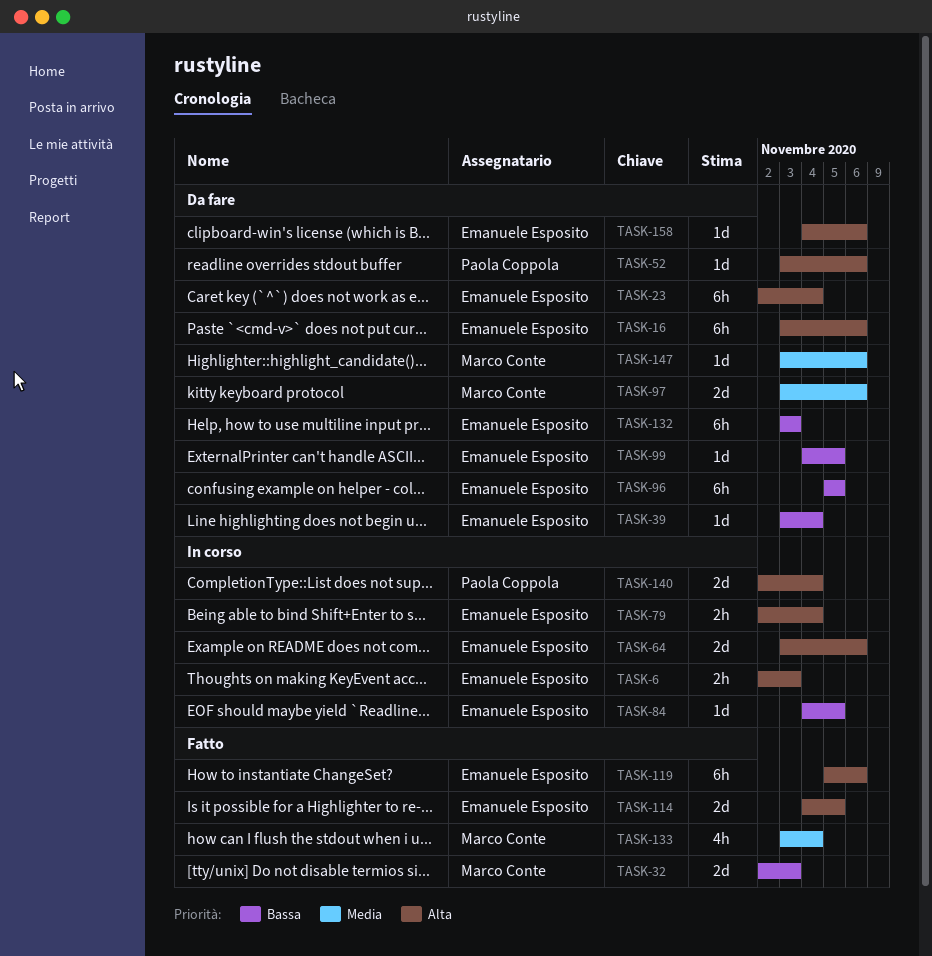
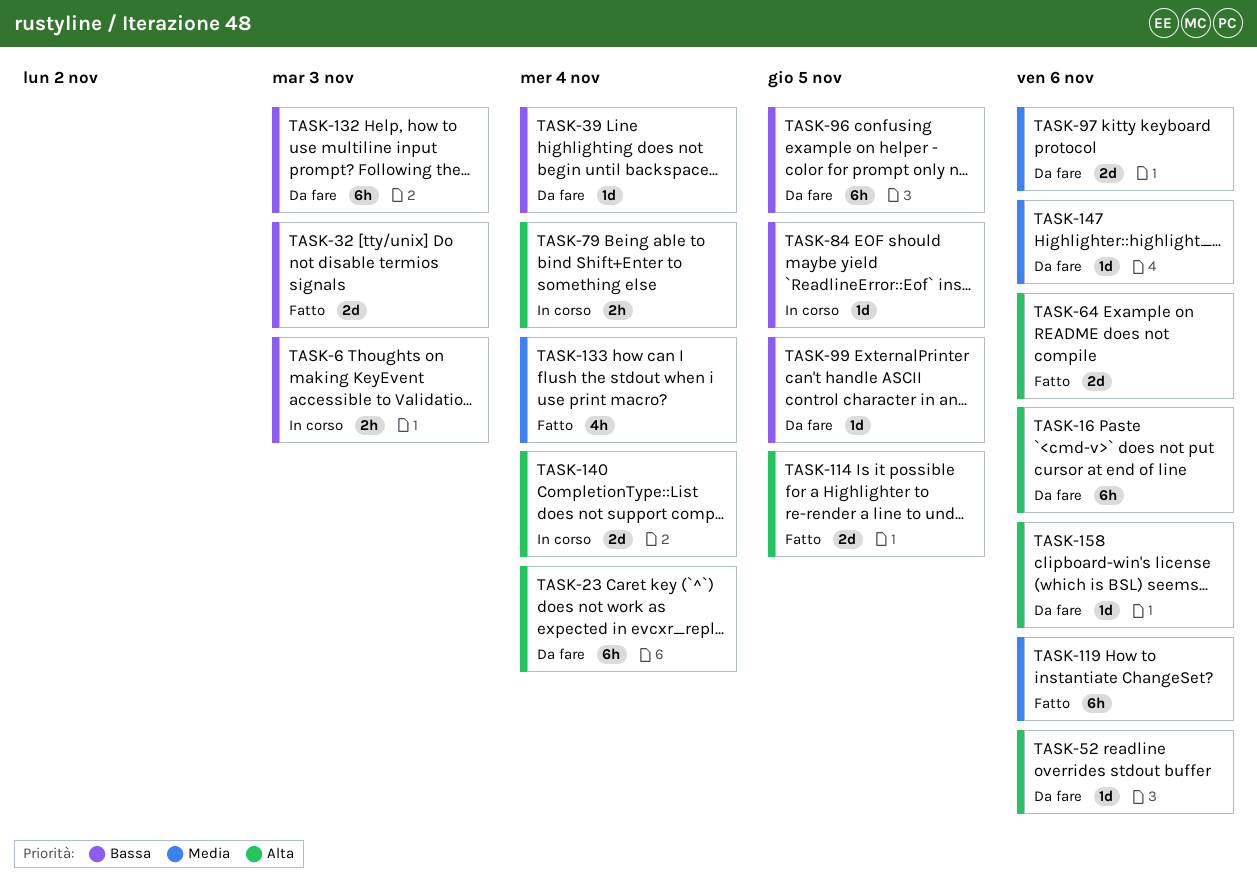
TASK-6, priority: Alta -> Bassa
TASK-64, status: In corso -> Fatto
TASK-119, priority: Alta -> Media

